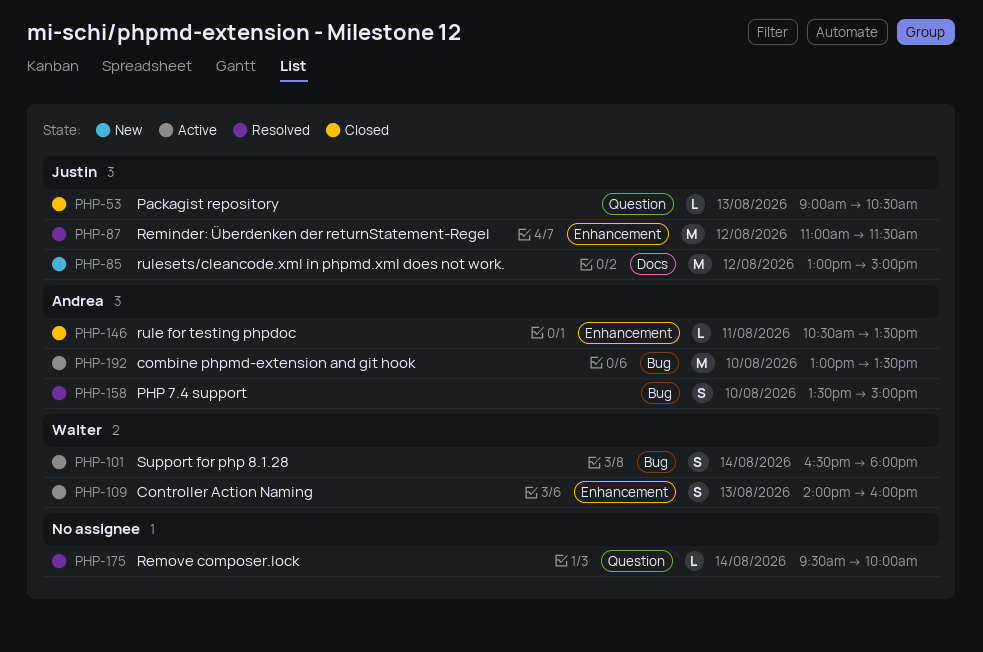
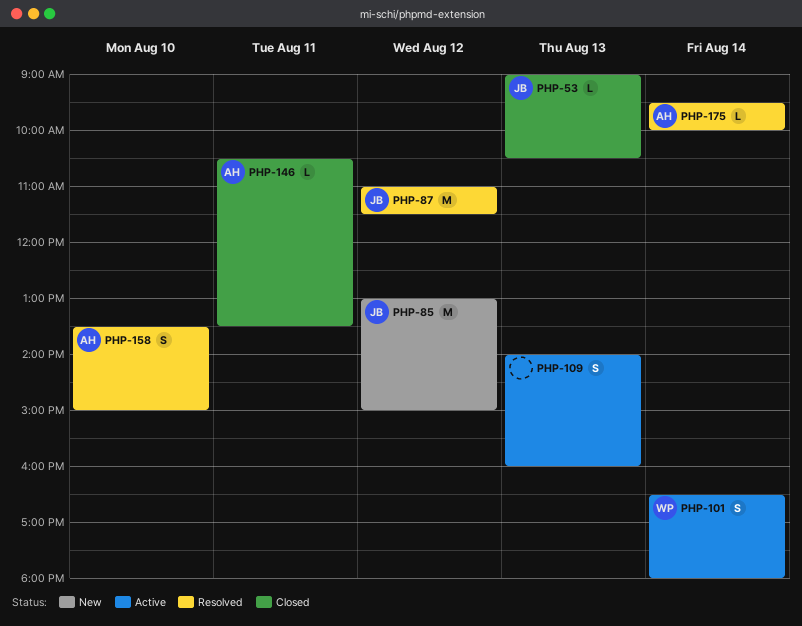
PHP-109, owner: Walter -> none
PHP-175, owner: none -> Andrea
PHP-192: present -> none

